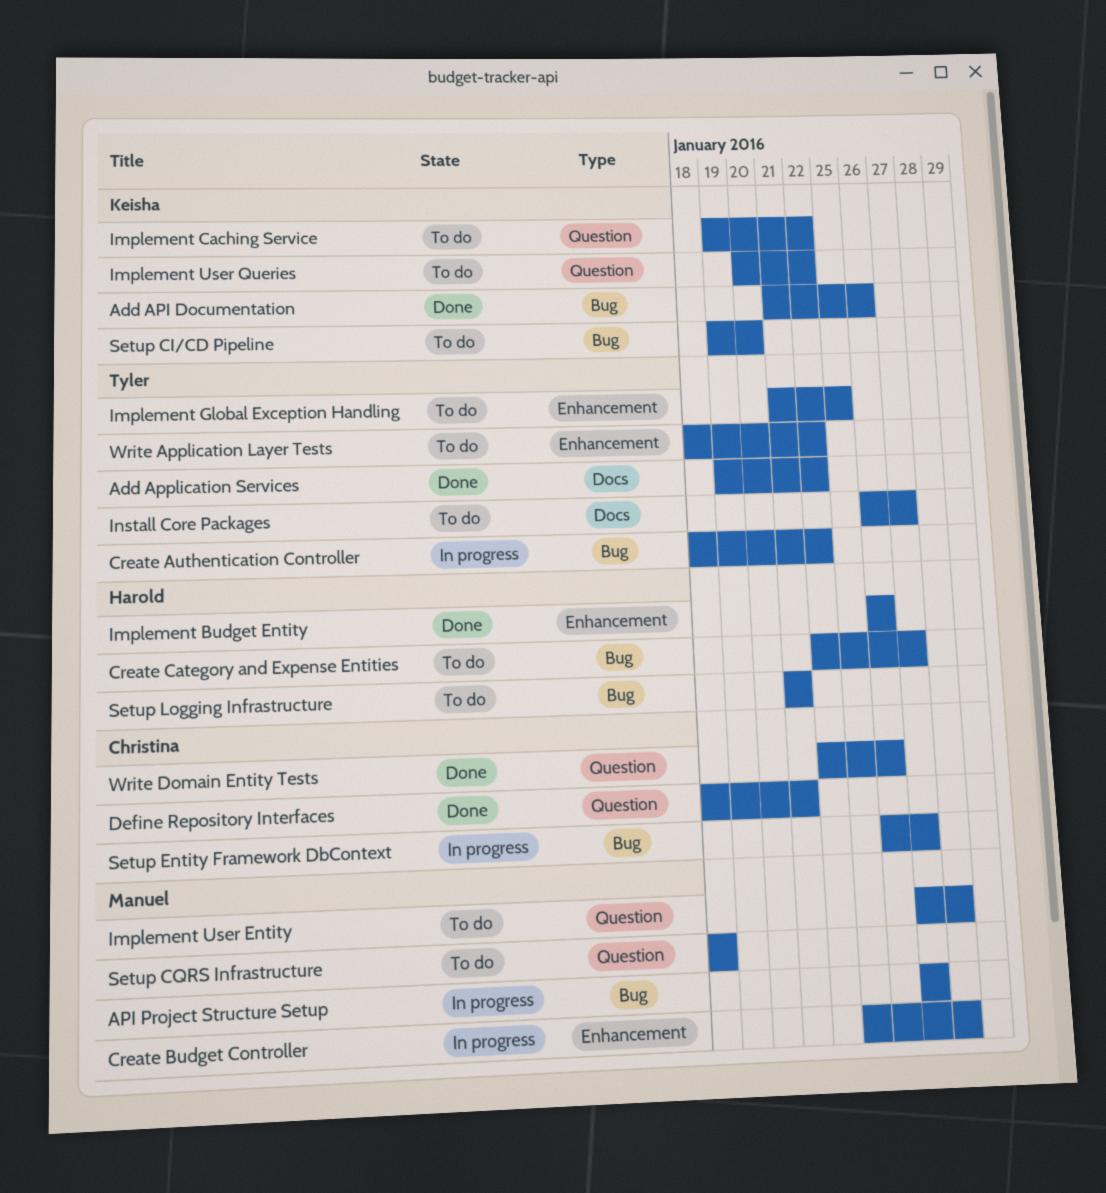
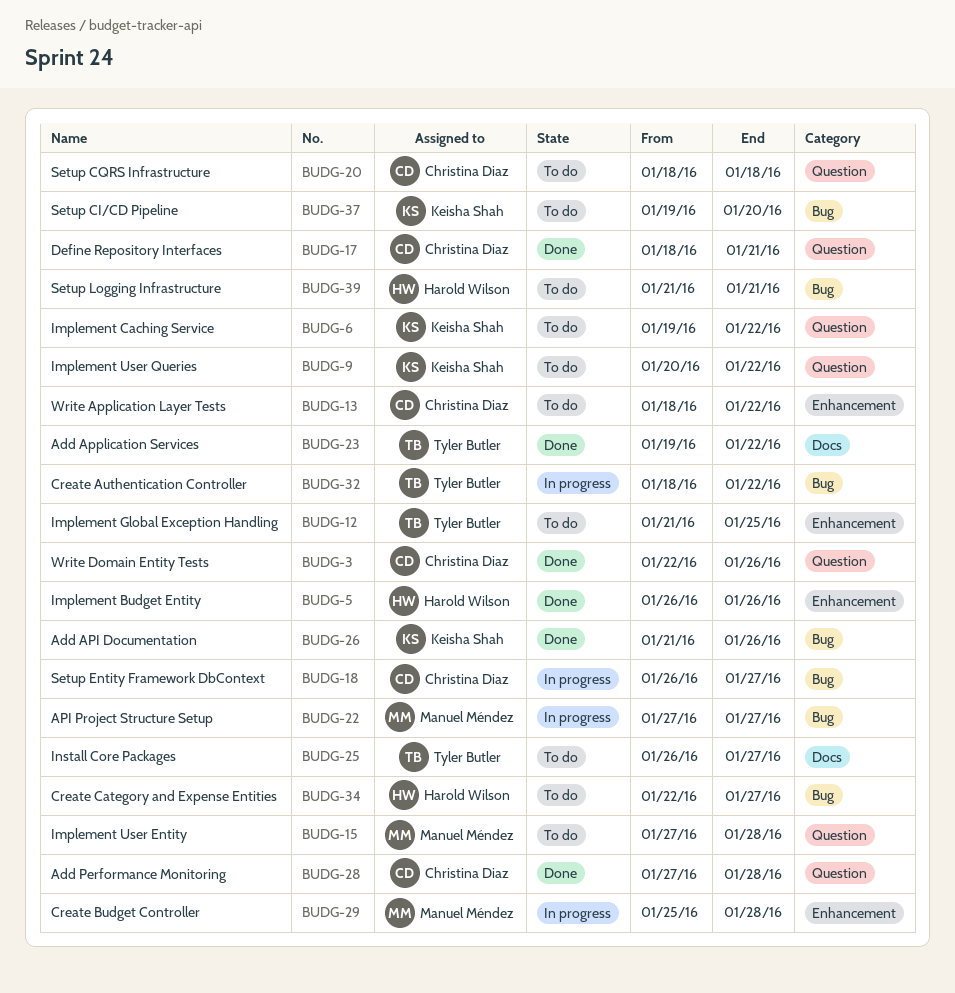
Add Performance Monitoring: none -> present
Setup CQRS Infrastructure, owner: Manuel Méndez -> Christina Diaz
Write Application Layer Tests, owner: Tyler Butler -> Christina Diaz

